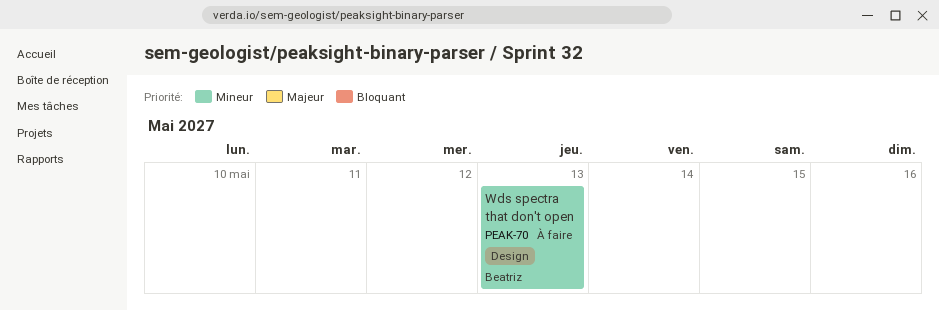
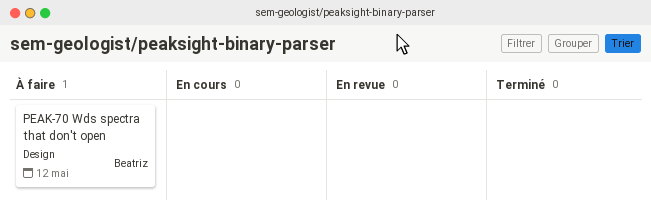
PEAK-70, due: May 13 -> May 12

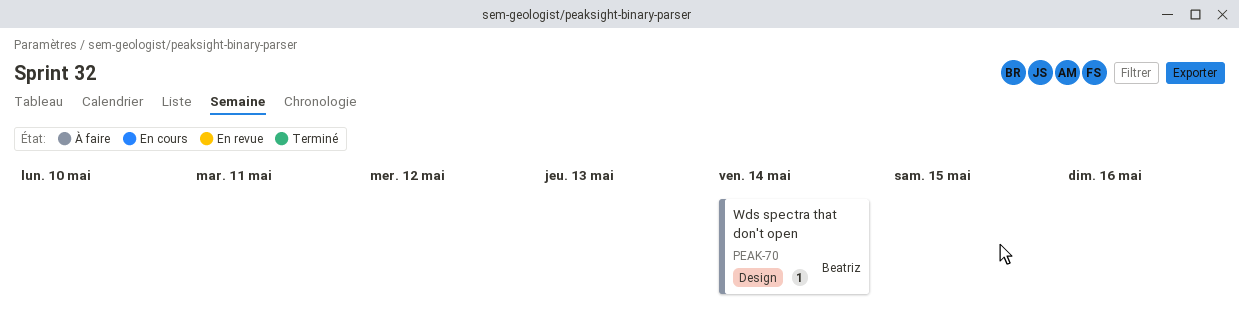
PEAK-70, due: May 12 -> May 14

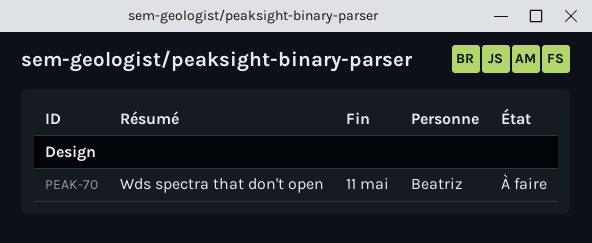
PEAK-70, due: May 14 -> May 11

